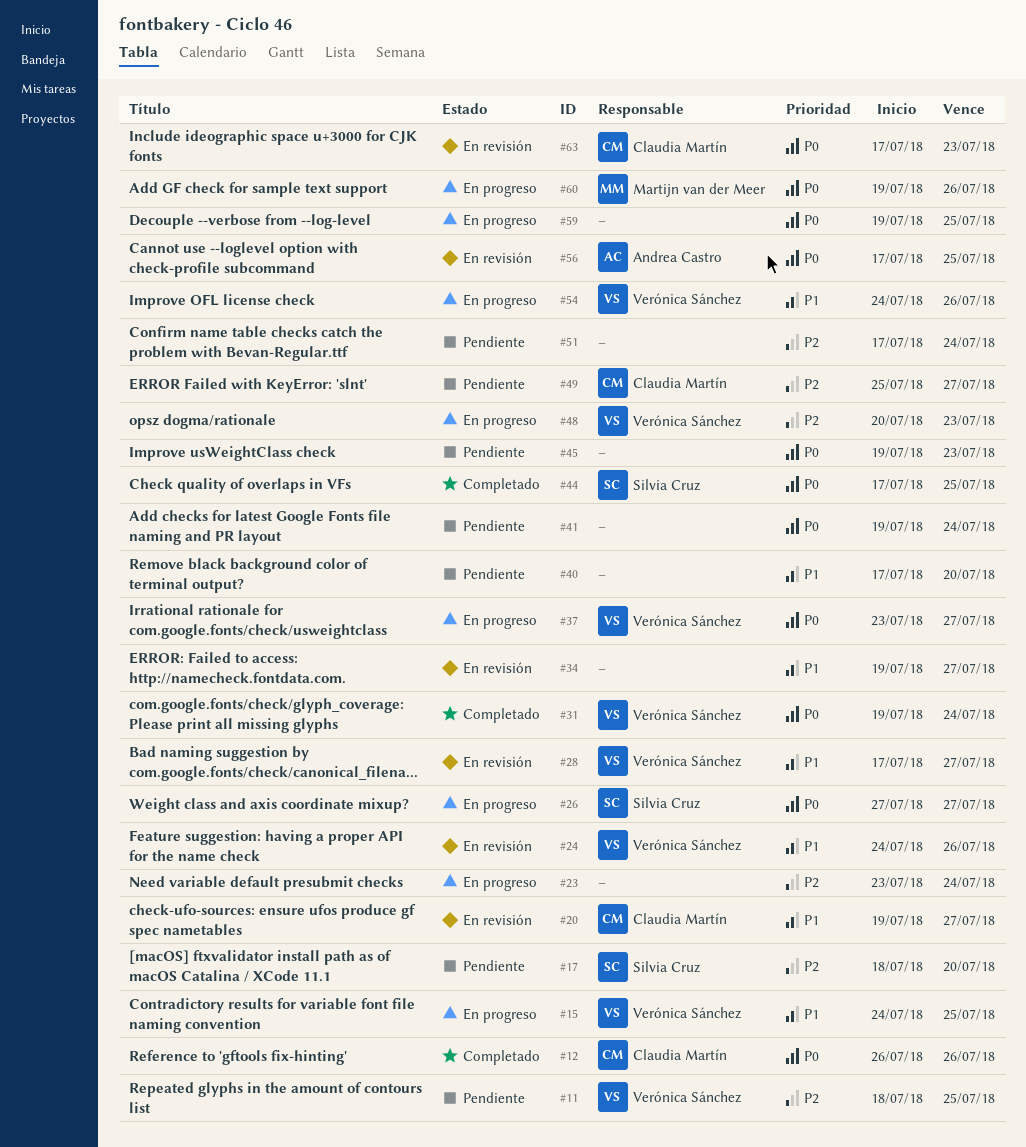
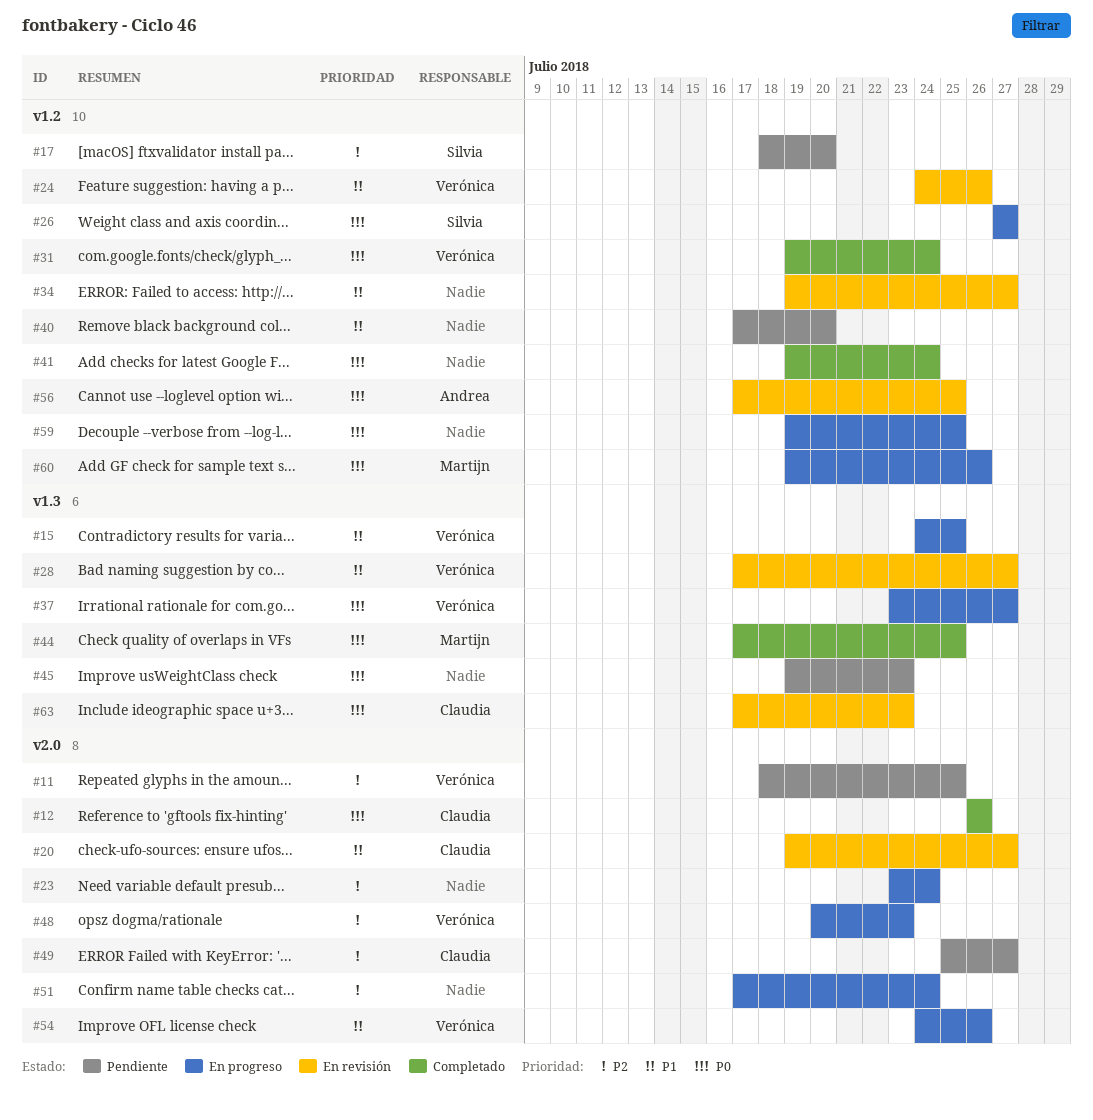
#41, status: Pendiente -> Completado
#44, owner: Silvia Cruz -> Martijn van der Meer
#51, status: Pendiente -> En progreso

